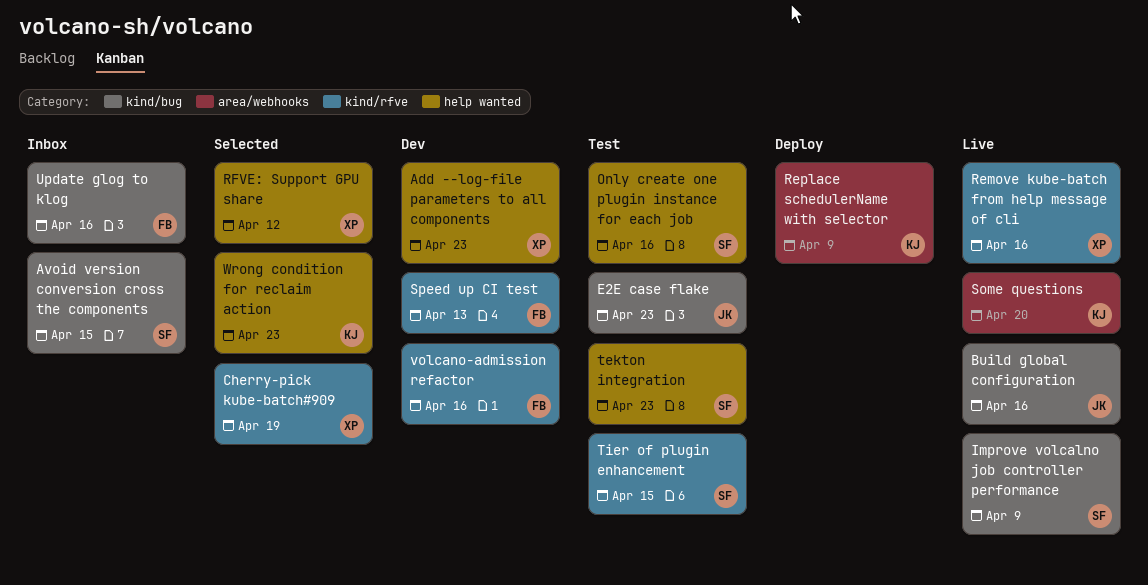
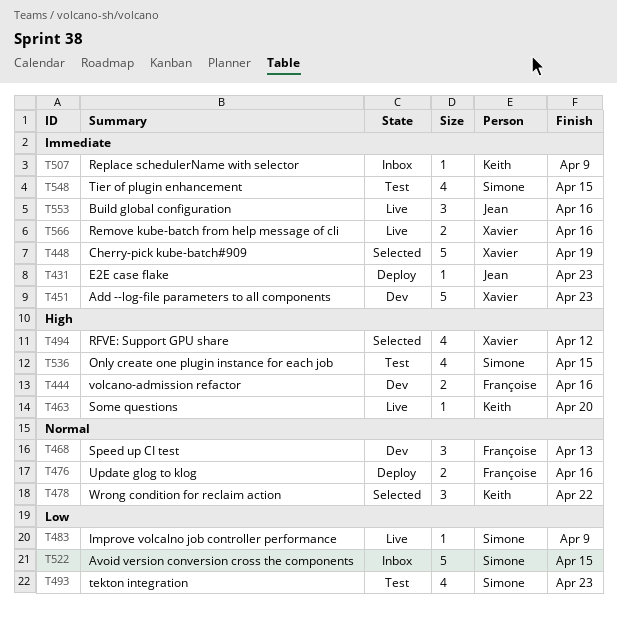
E2E case flake, status: Test -> Deploy
Only create one plugin instance for each job, due: Apr 16 -> Apr 15
Replace schedulerName with selector, status: Deploy -> Inbox
Update glog to klog, status: Inbox -> Deploy
Wrong condition for reclaim action, due: Apr 23 -> Apr 22

